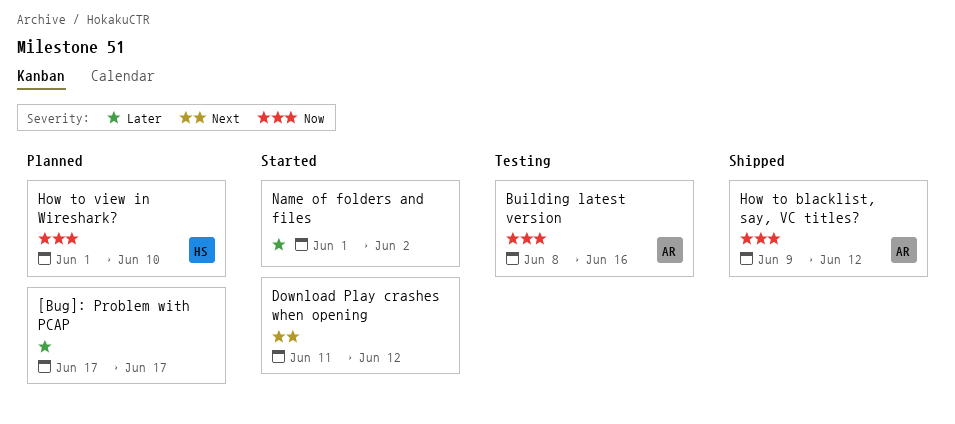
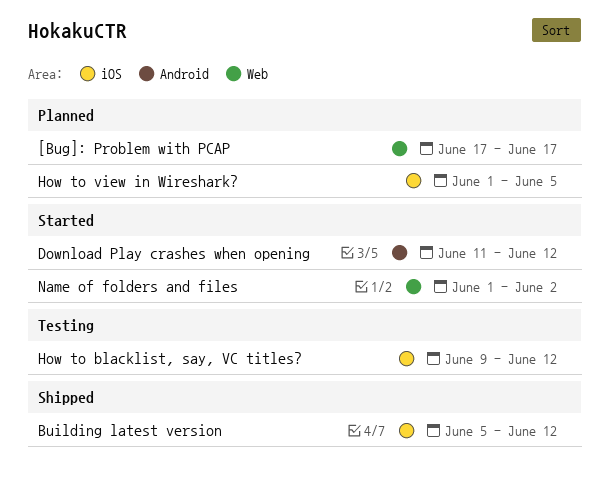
Building latest version, status: Testing -> Shipped
Building latest version, start: Jun 8 -> Jun 5
Building latest version, due: Jun 16 -> Jun 12
How to blacklist, say, VC titles?, status: Shipped -> Testing
How to view in Wireshark?, due: Jun 10 -> Jun 5

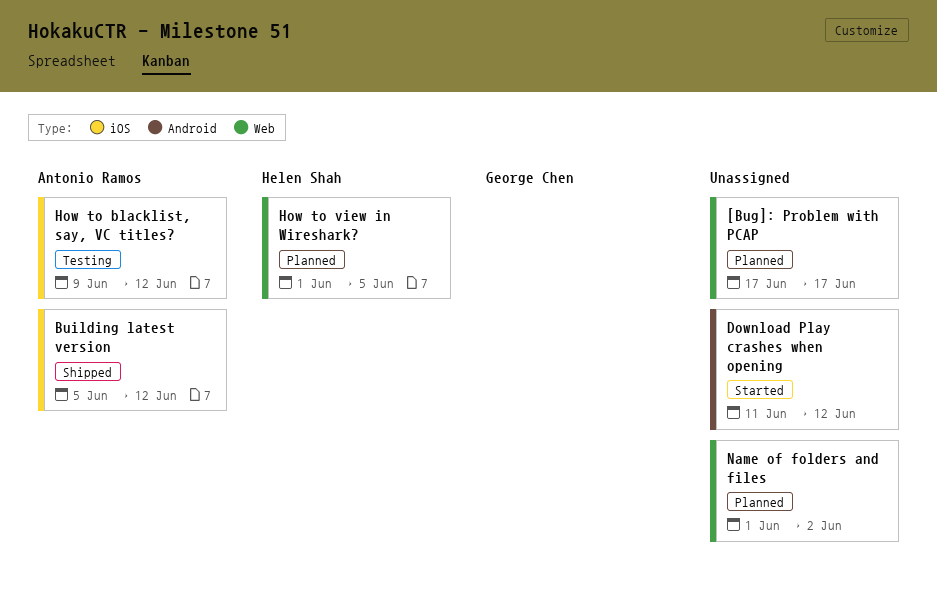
How to view in Wireshark?, label: iOS -> Web
Name of folders and files, status: Started -> Planned

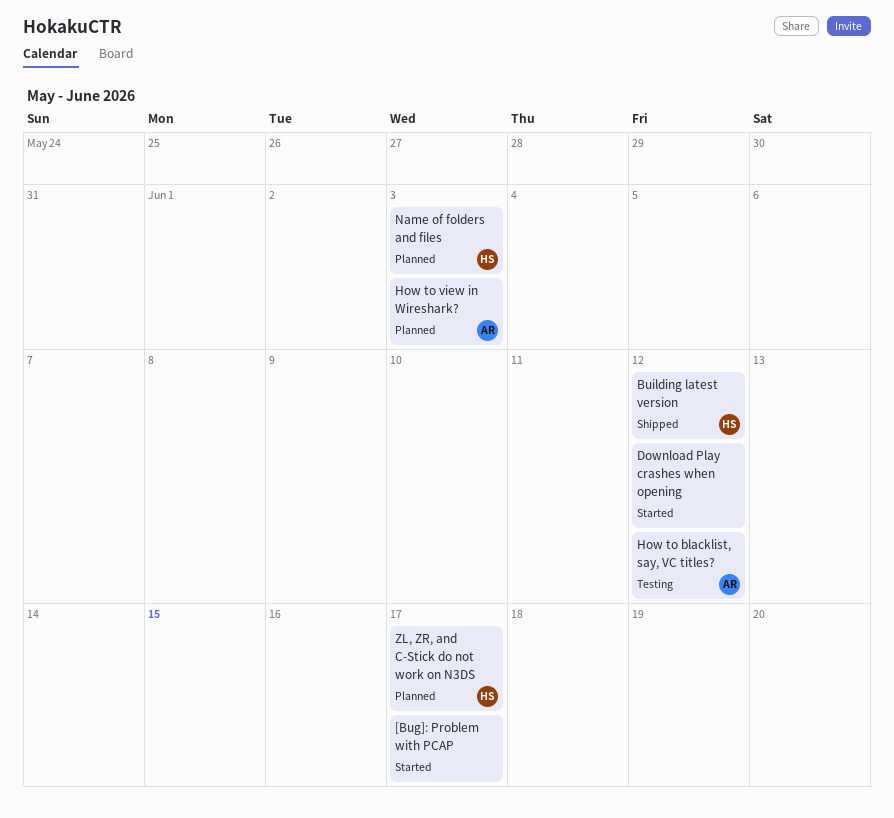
[Bug]: Problem with PCAP, status: Planned -> Started
Building latest version, owner: Antonio Ramos -> Helen Shah
How to view in Wireshark?, owner: Helen Shah -> Antonio Ramos
How to view in Wireshark?, due: Jun 5 -> Jun 3
Name of folders and files, owner: none -> Helen Shah
Name of folders and files, due: Jun 2 -> Jun 3
ZL, ZR, and C-Stick do not work on N3DS: none -> present

